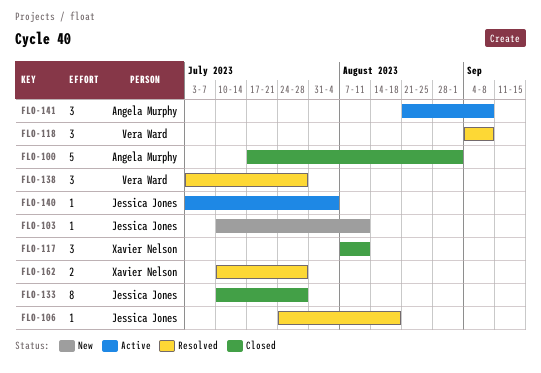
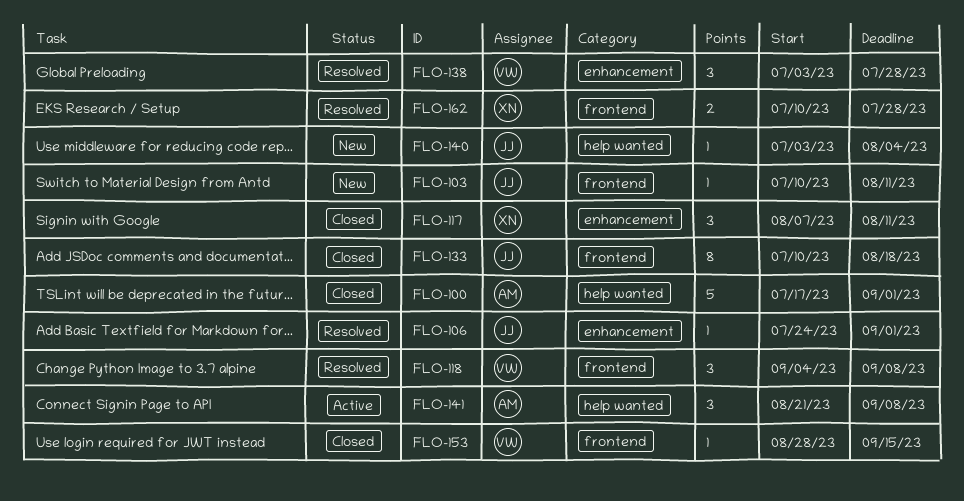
FLO-106, due: Aug 18 -> Sep 1
FLO-133, due: Jul 28 -> Aug 18
FLO-140, status: Active -> New
FLO-153: none -> present

